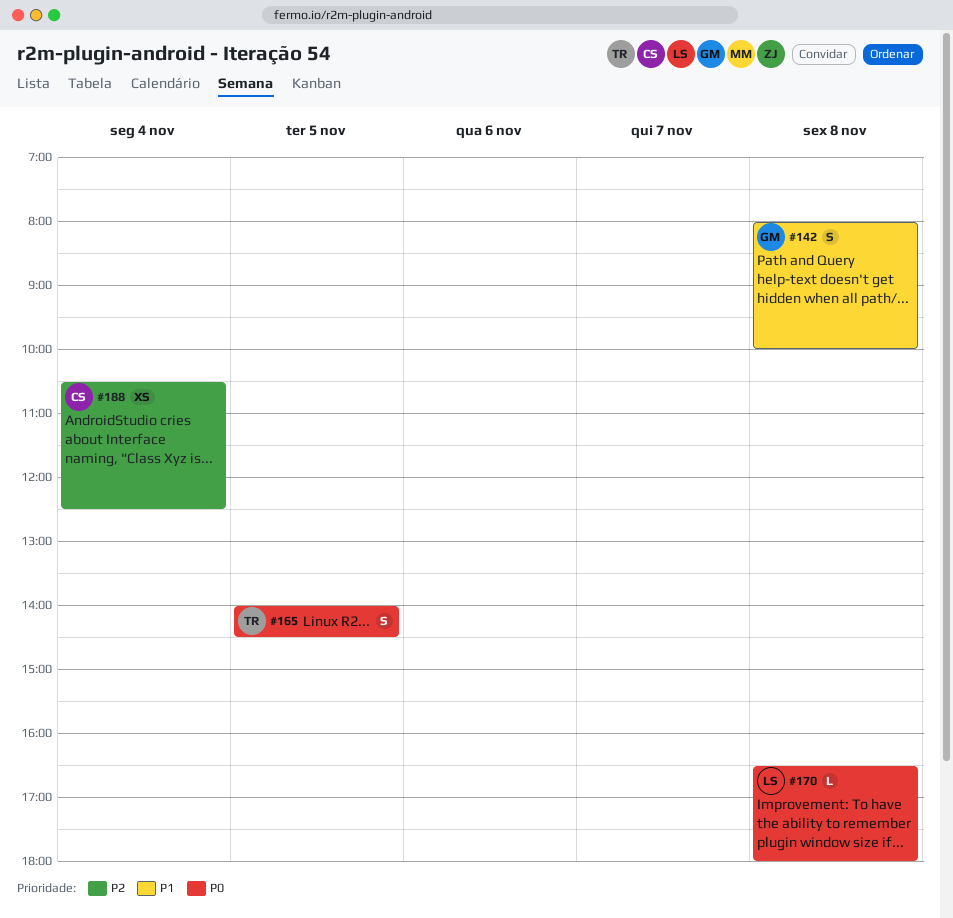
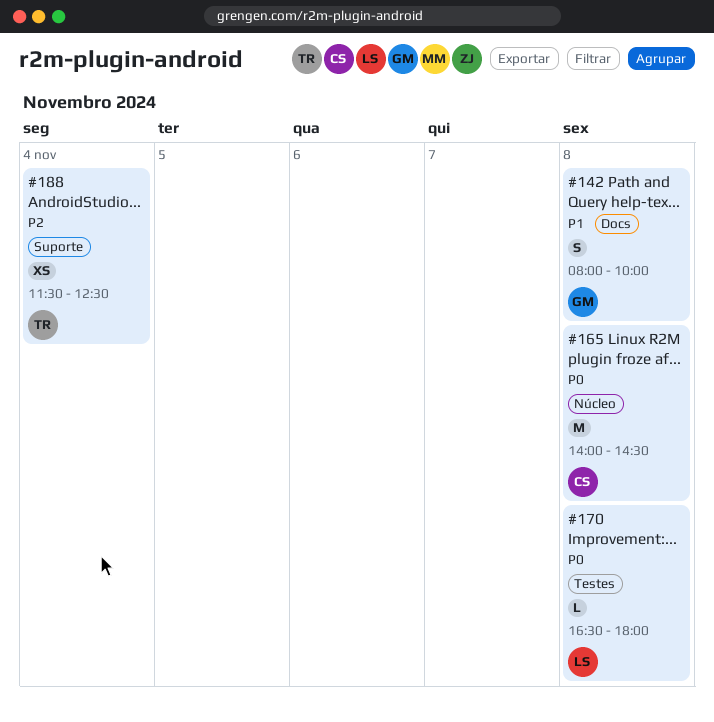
#165, owner: TR -> CS
#165, estimate: S -> M
#165, day: Nov 5 -> Nov 8
#188, owner: CS -> TR
#188, begins: 10:30 -> 11:30

